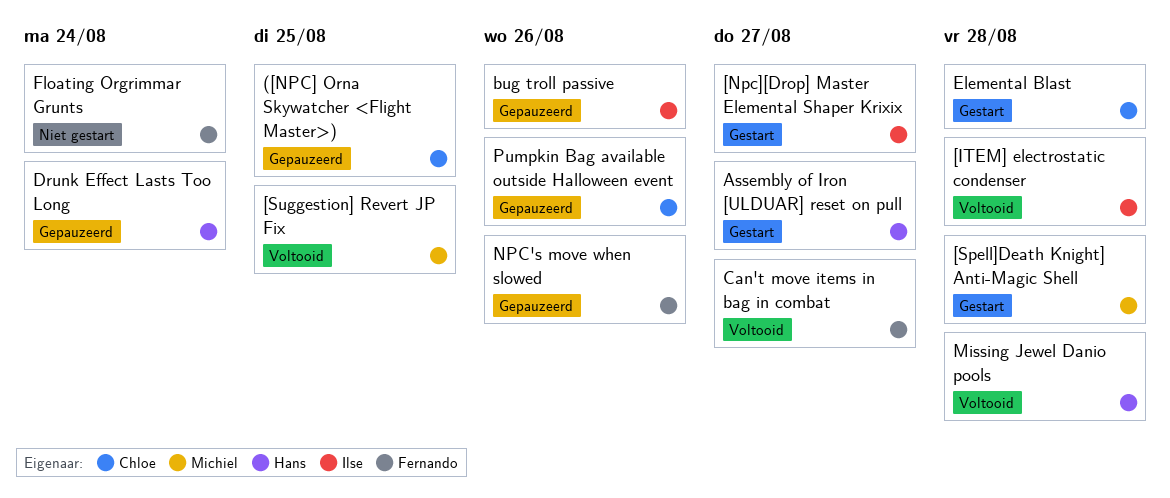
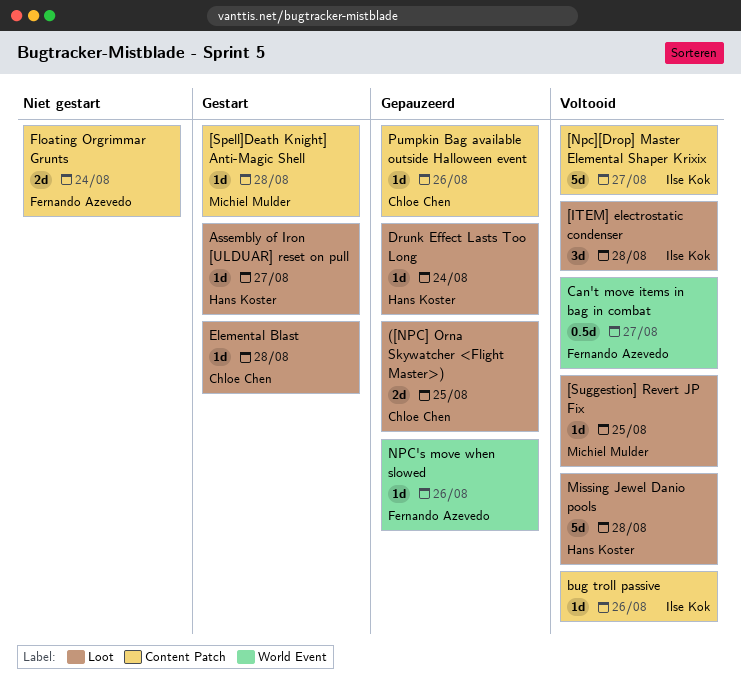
[Npc][Drop] Master Elemental Shaper Krixix, status: Gestart -> Voltooid
bug troll passive, status: Gepauzeerd -> Voltooid

